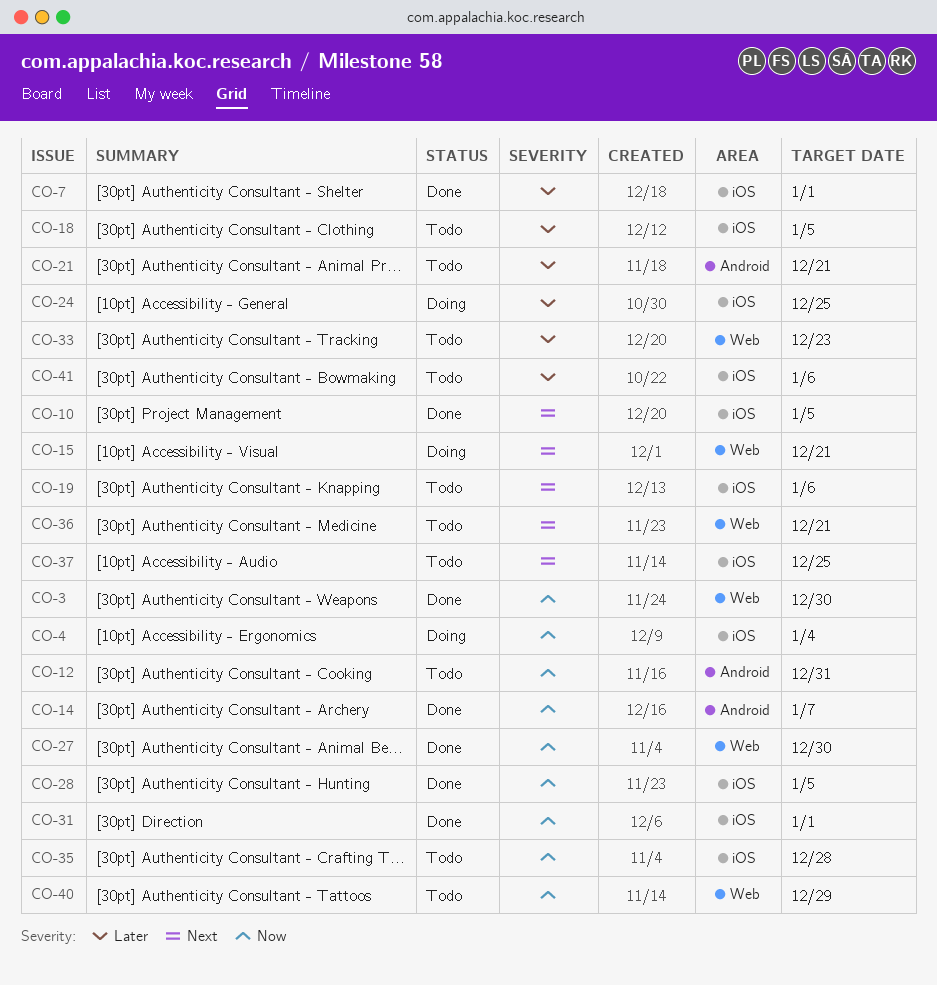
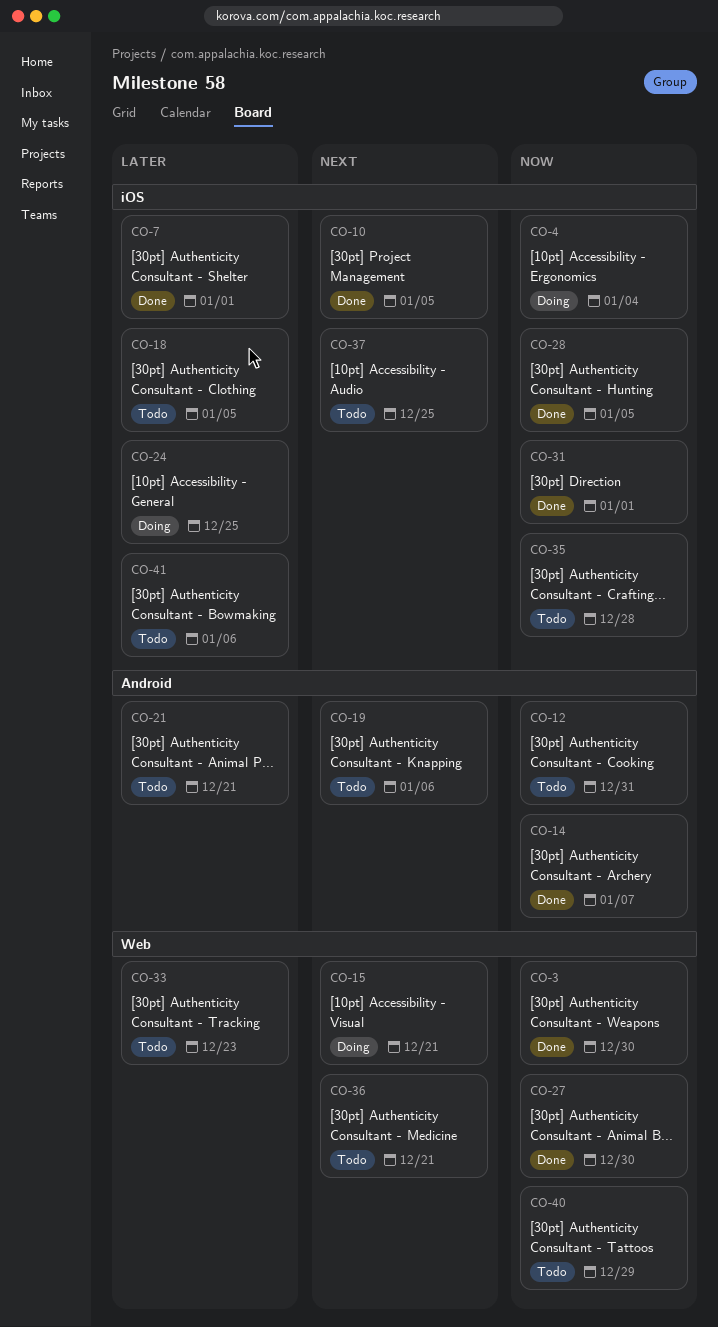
CO-19, label: iOS -> Android

